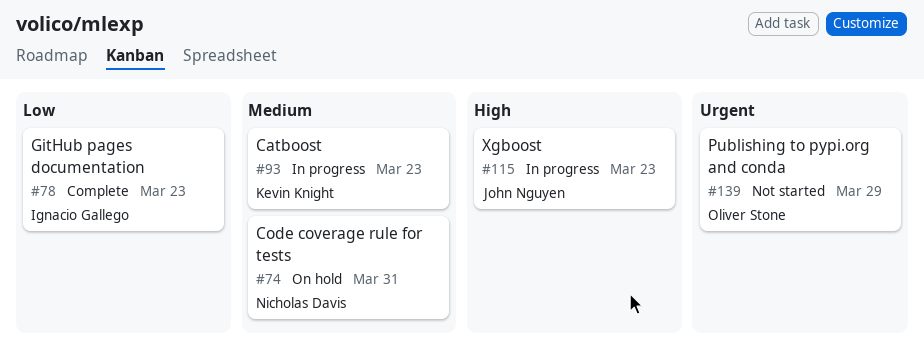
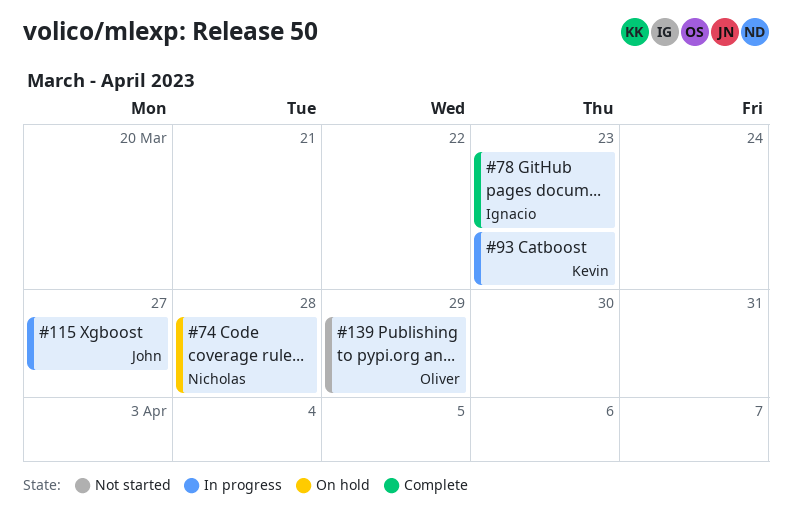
#74, due: Mar 31 -> Mar 28
#115, due: Mar 23 -> Mar 27

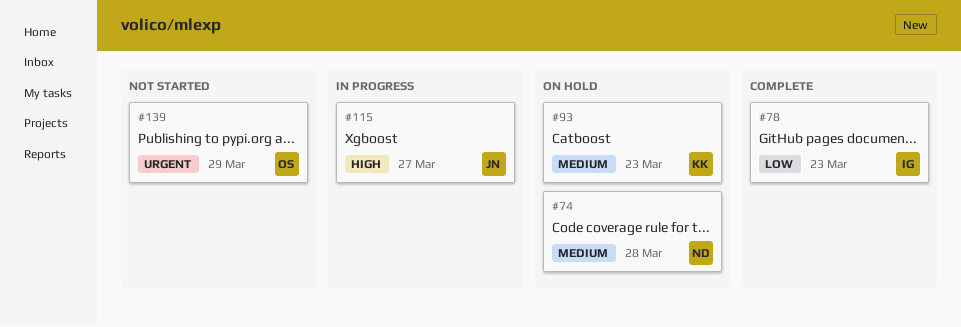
#93, status: In progress -> On hold

